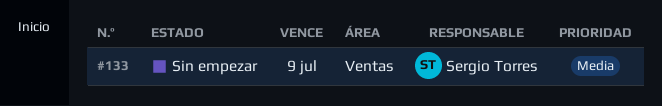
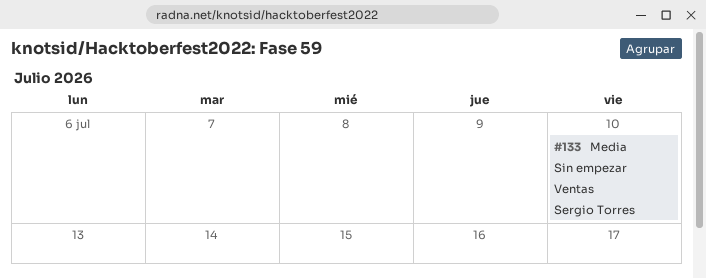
#133, due: Jul 9 -> Jul 10

